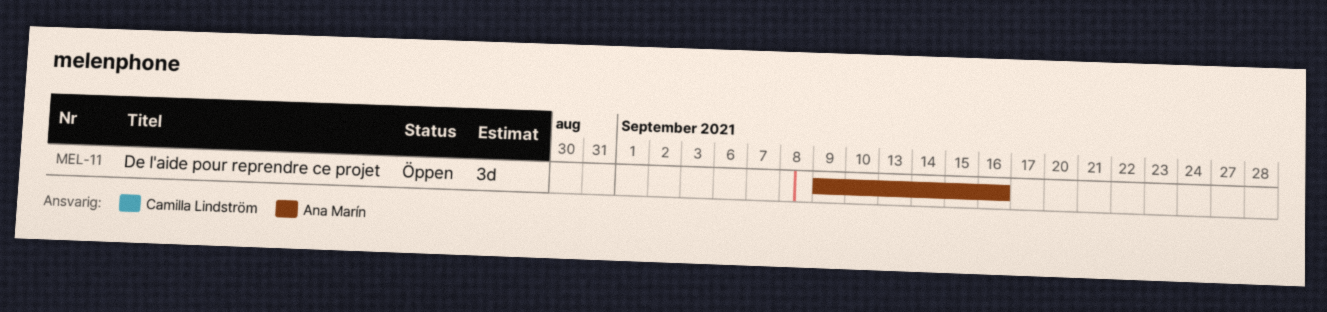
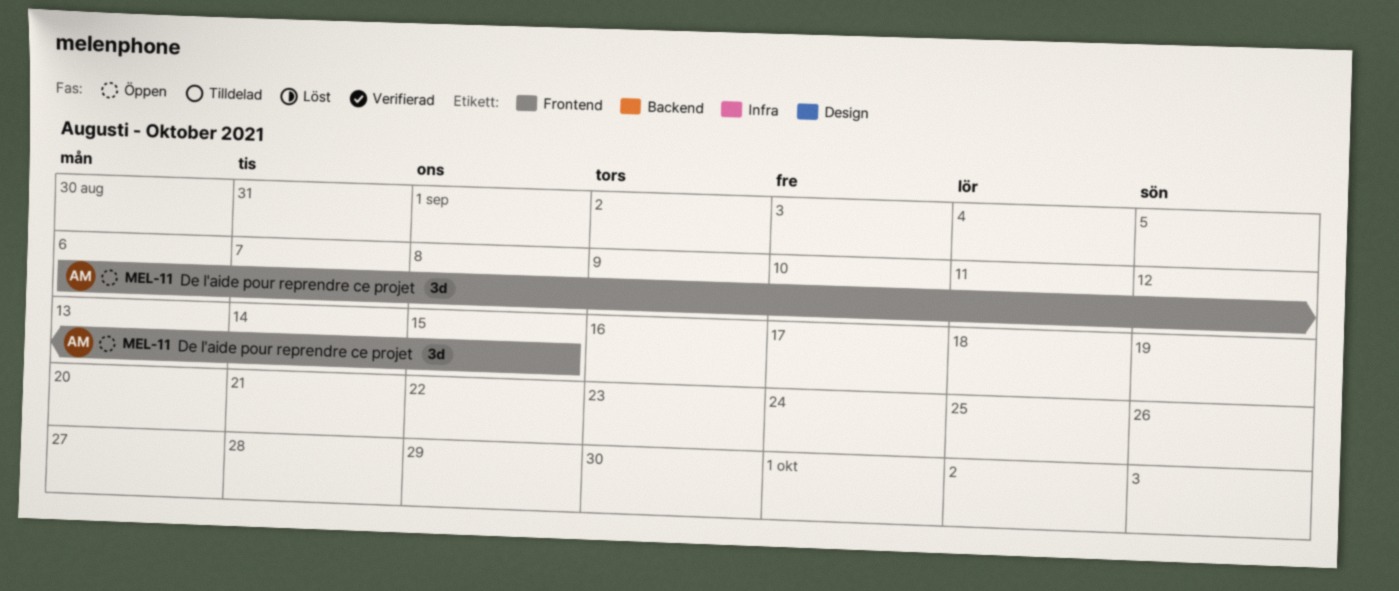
MEL-11, start: Sep 9 -> Sep 6
MEL-11, due: Sep 16 -> Sep 15

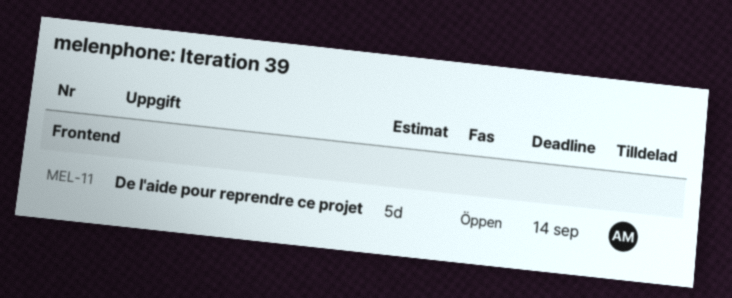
MEL-11, estimate: 3d -> 5d
MEL-11, due: Sep 15 -> Sep 14

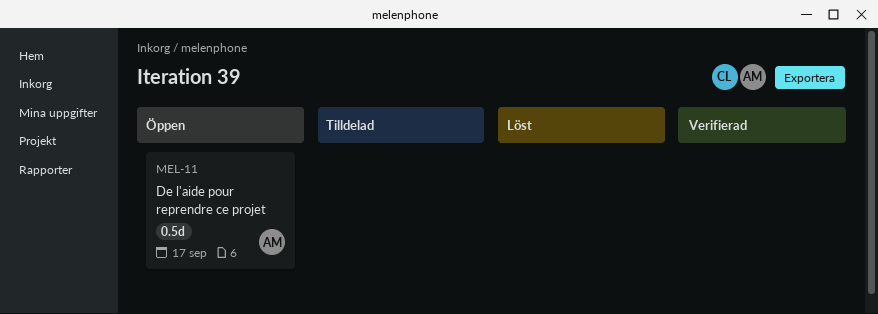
MEL-11, estimate: 5d -> 0.5d
MEL-11, due: Sep 14 -> Sep 17

